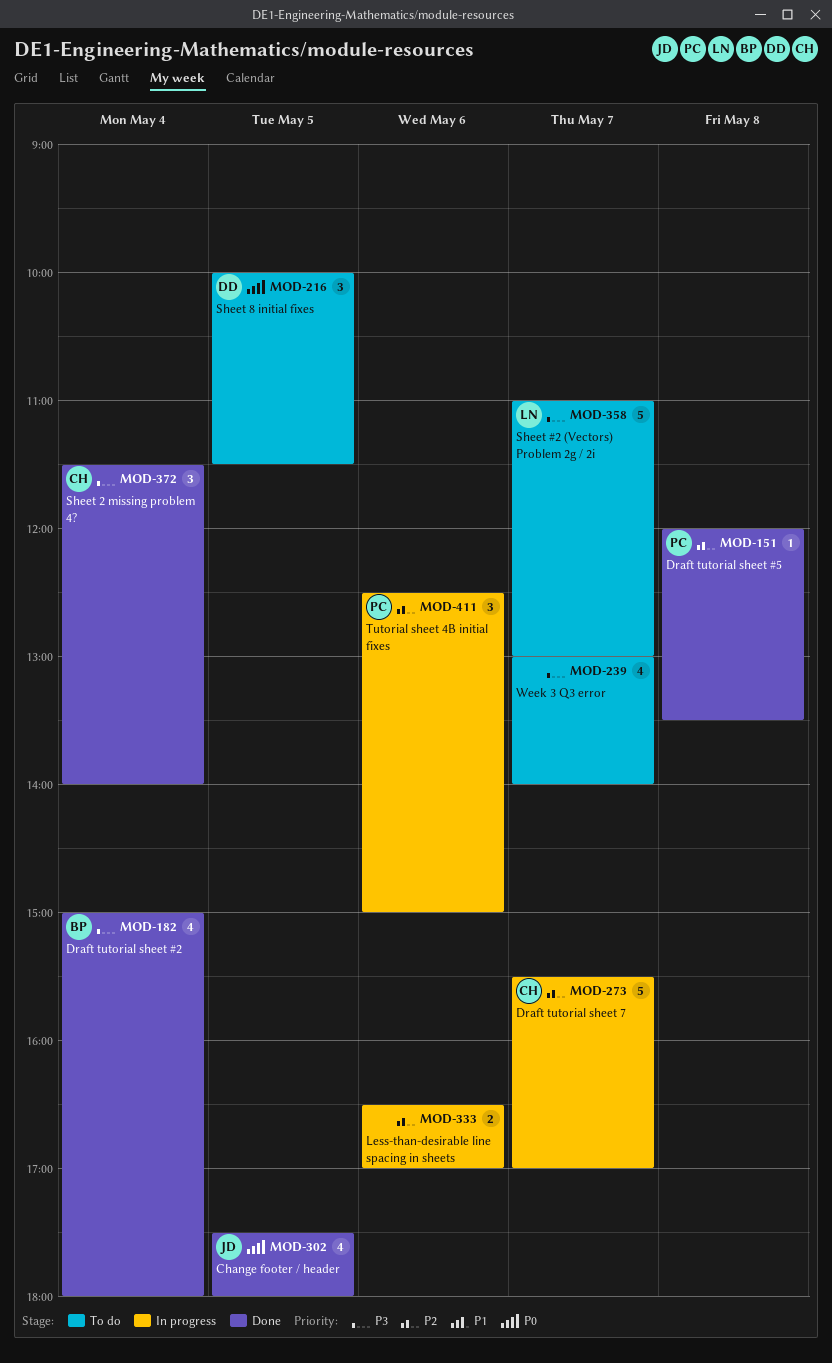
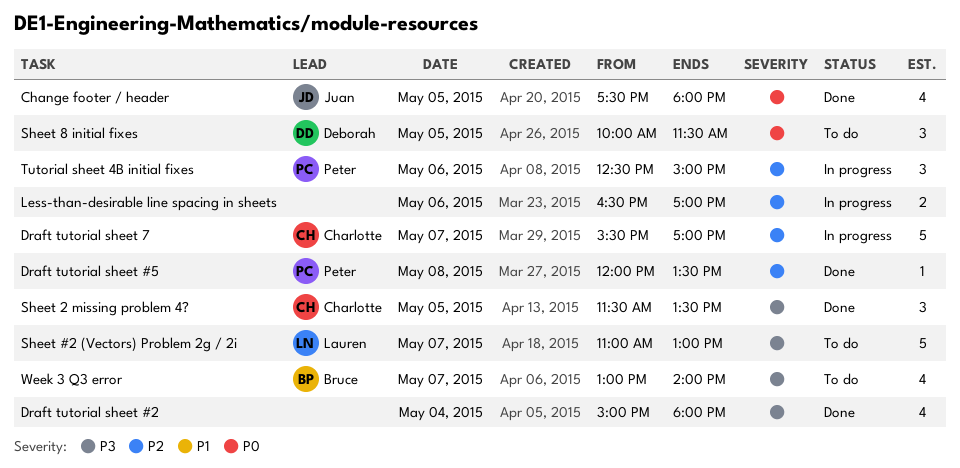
Draft tutorial sheet #2, owner: Bruce -> none
Sheet 2 missing problem 4?, day: May 4 -> May 5
Sheet 2 missing problem 4?, ends: 14:00 -> 13:30
Week 3 Q3 error, owner: none -> Bruce

